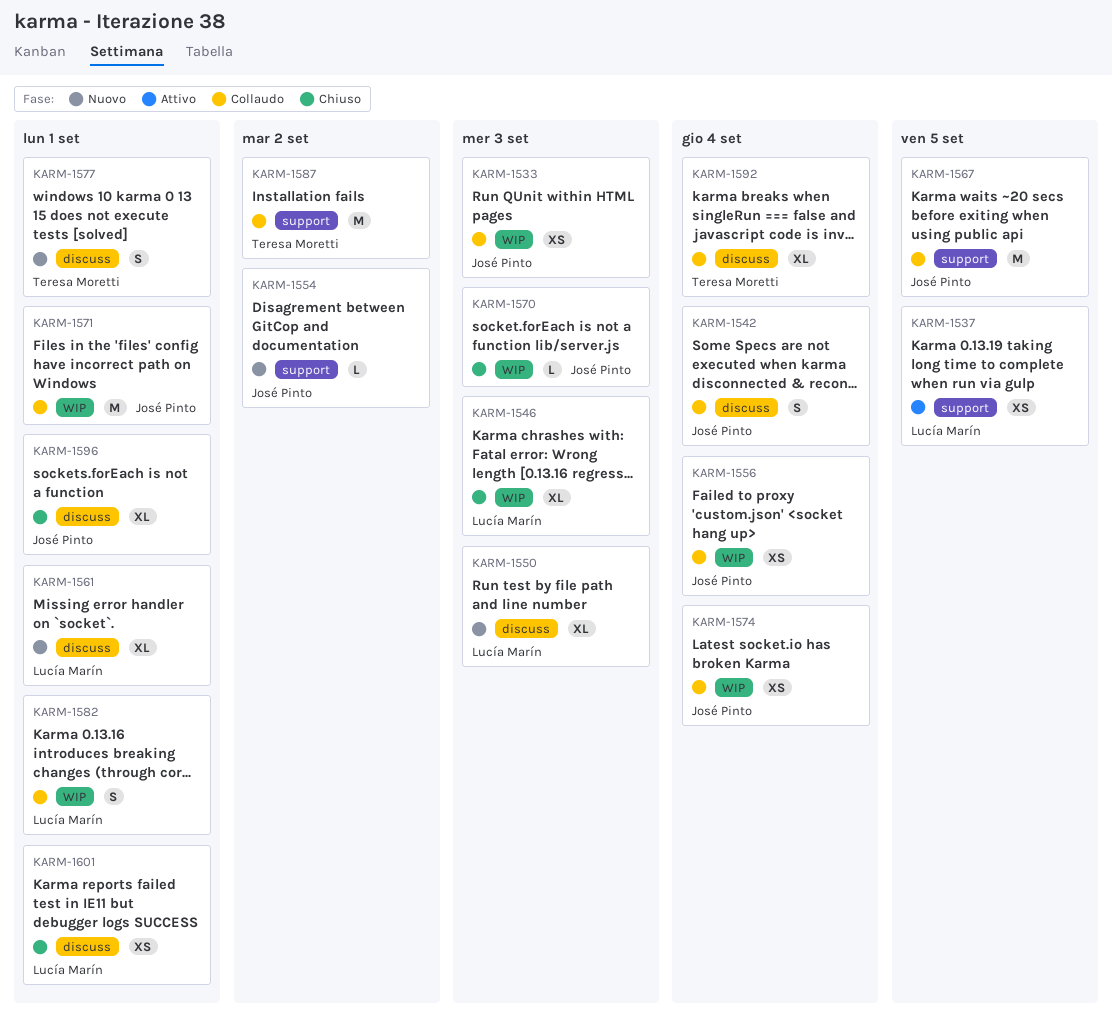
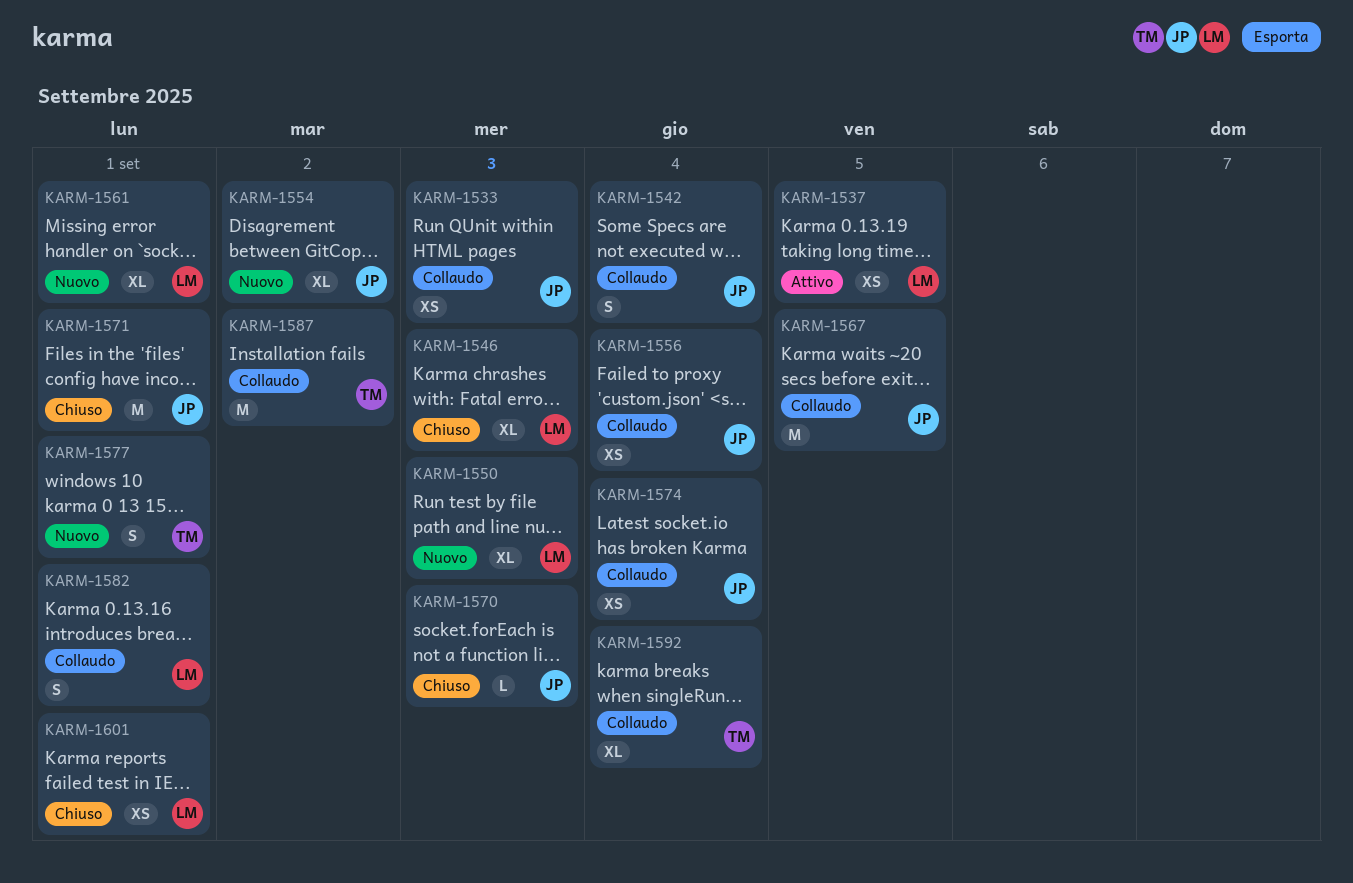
KARM-1554, estimate: L -> XL
KARM-1571, status: Collaudo -> Chiuso
KARM-1596: present -> none

